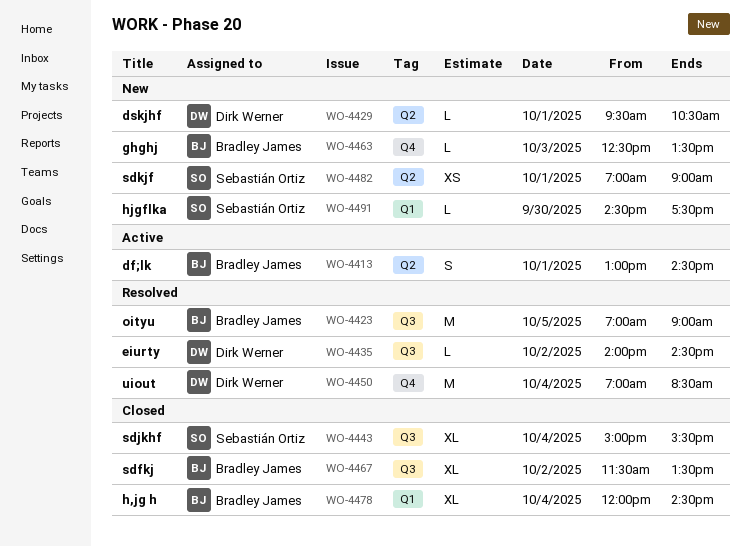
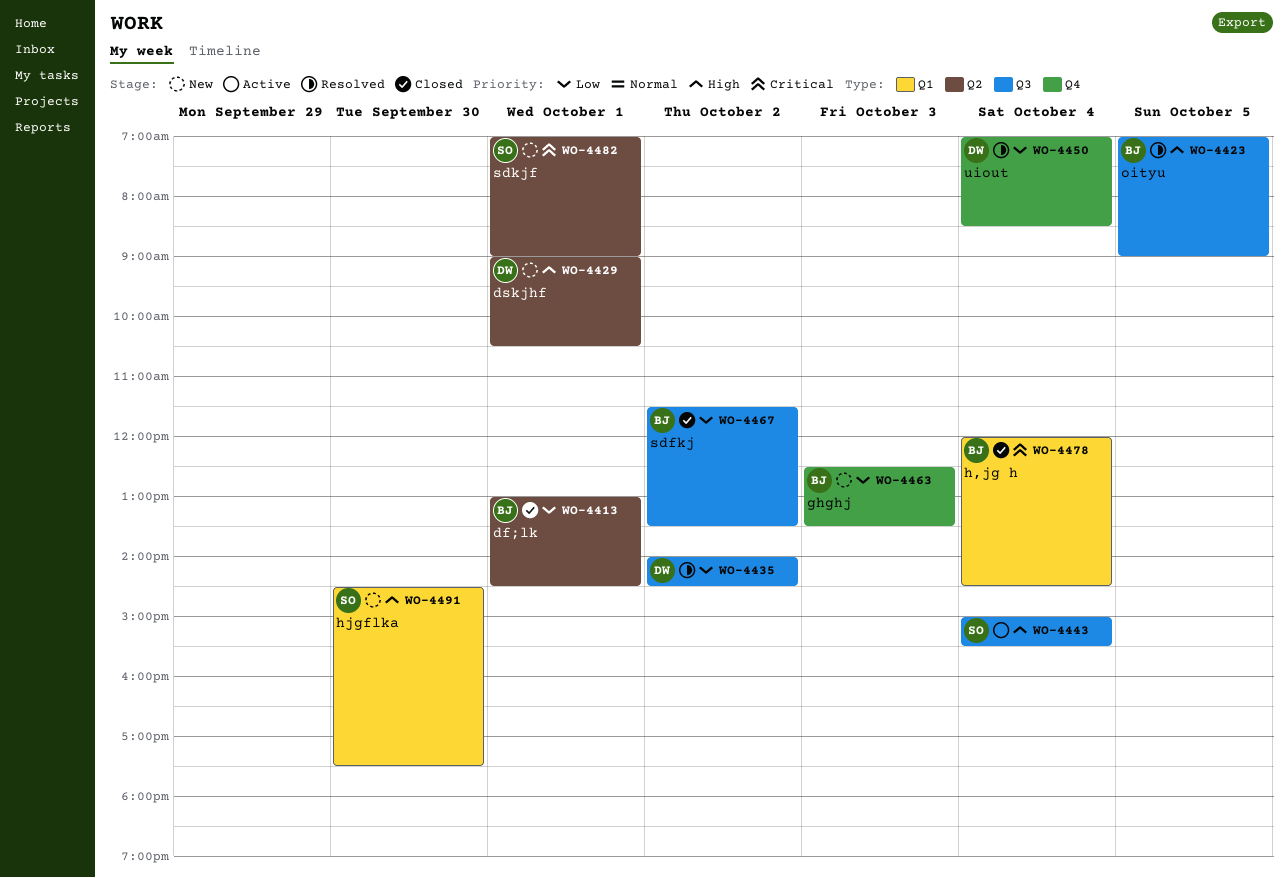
WO-4413, status: Active -> Closed
WO-4429, begins: 09:30 -> 09:00
WO-4443, status: Closed -> Active

